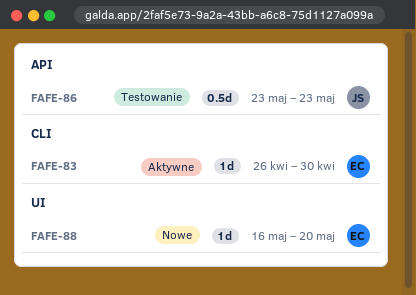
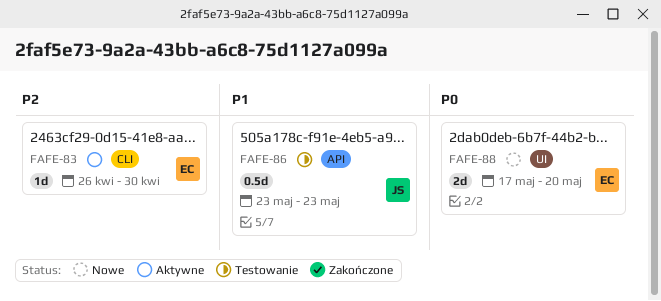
FAFE-88, estimate: 1d -> 2d
FAFE-88, start: May 16 -> May 17

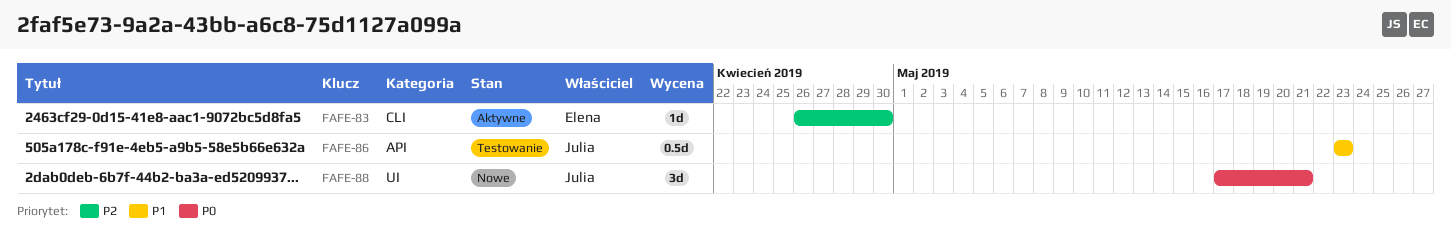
FAFE-88, owner: Elena -> Julia
FAFE-88, estimate: 2d -> 3d
FAFE-88, due: May 20 -> May 21

